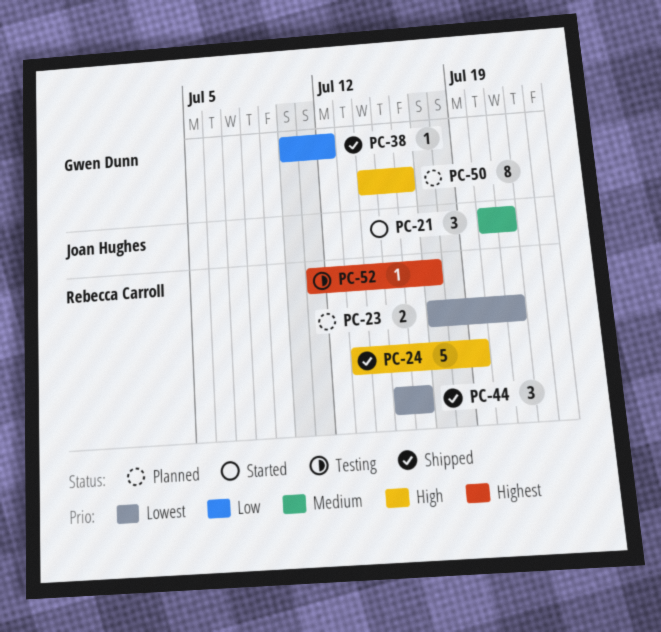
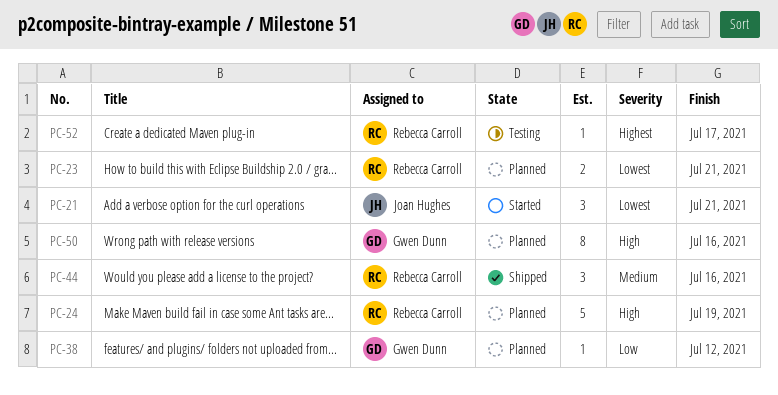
PC-21, priority: Medium -> Lowest
PC-24, status: Shipped -> Planned
PC-38, status: Shipped -> Planned
PC-44, priority: Lowest -> Medium

